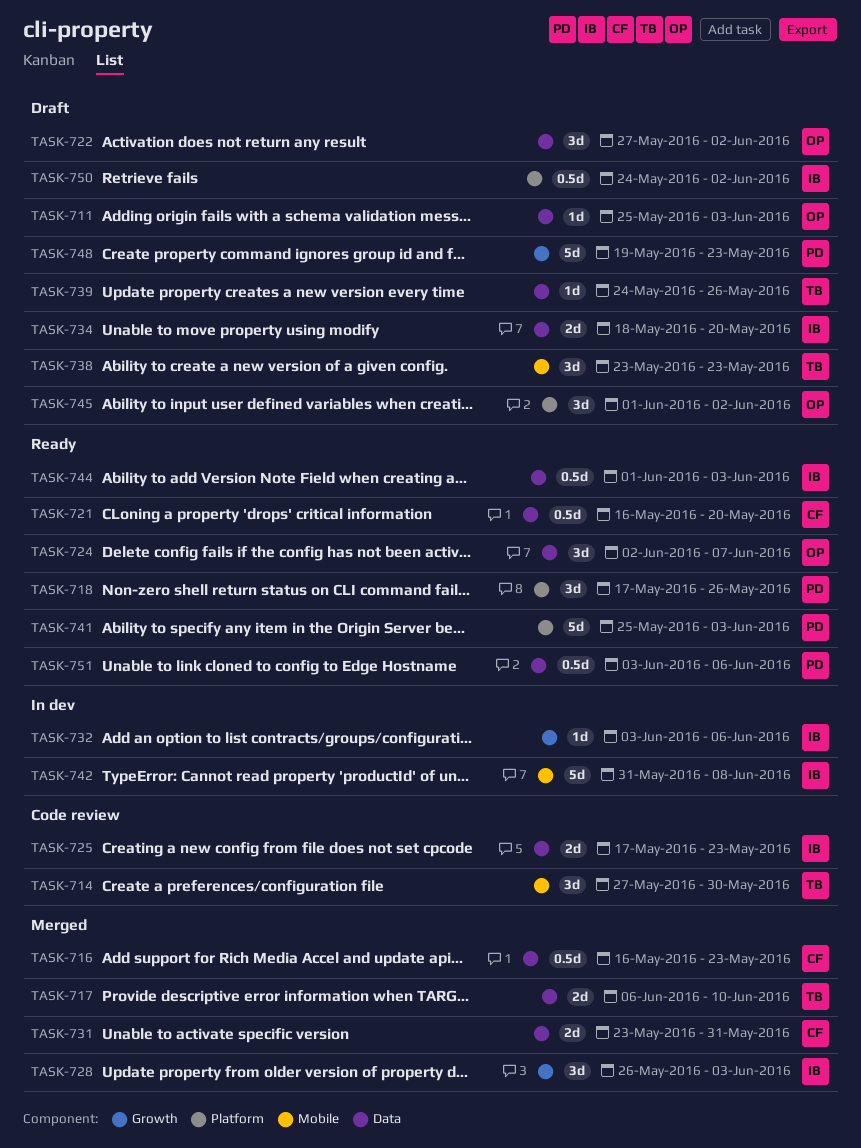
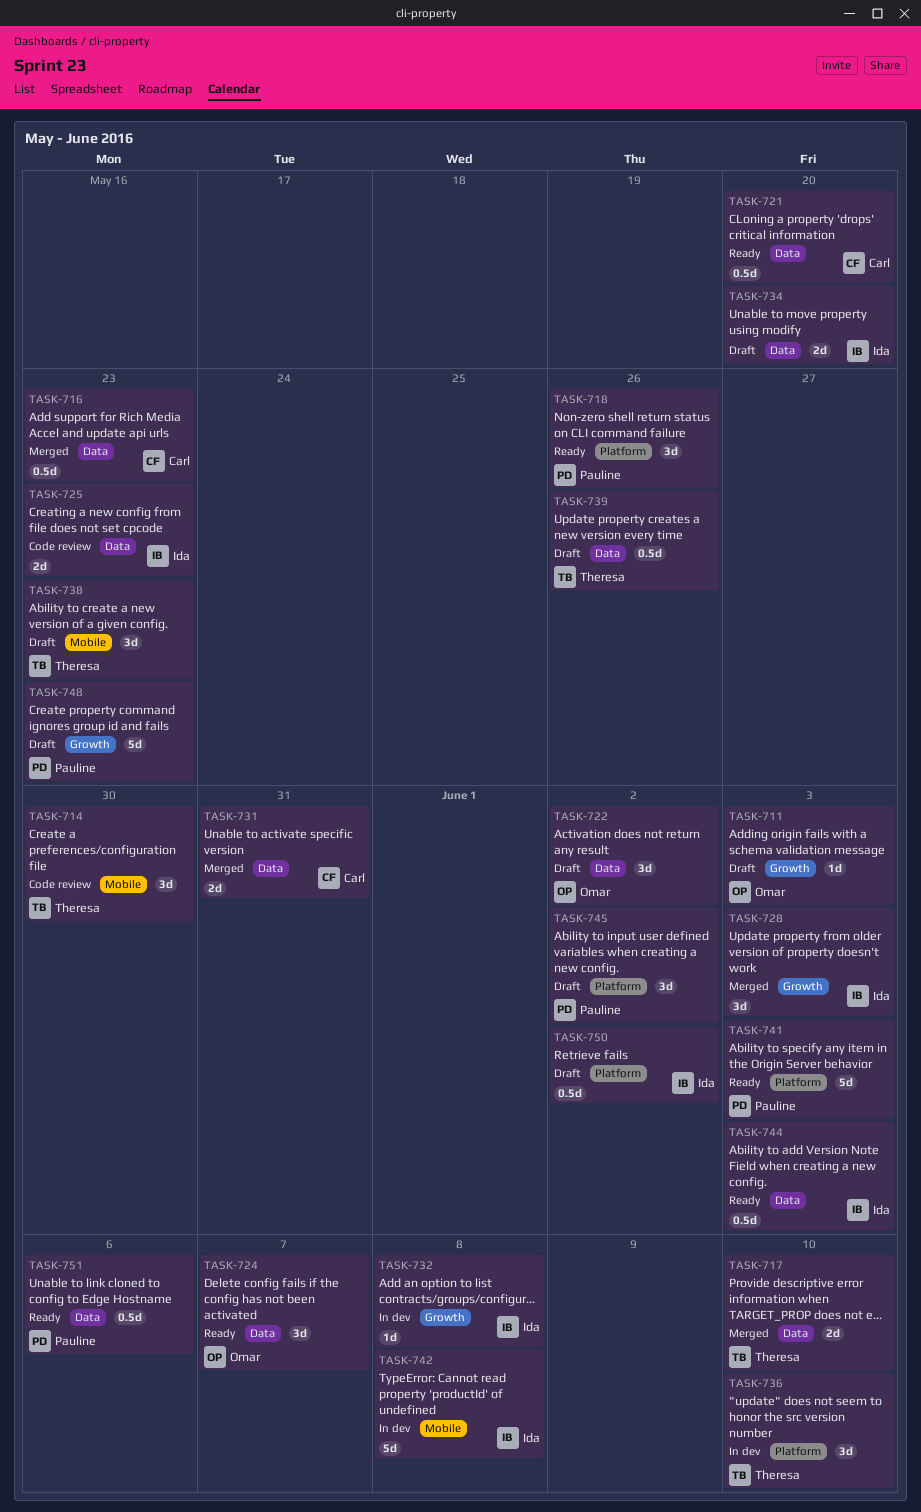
TASK-711, label: Data -> Growth
TASK-732, due: Jun 6 -> Jun 8
TASK-736: none -> present
TASK-739, estimate: 1d -> 0.5d
TASK-745, owner: Omar -> Pauline

